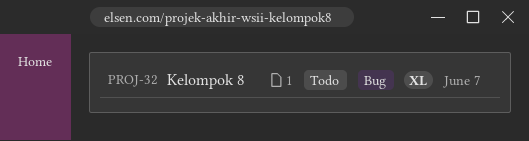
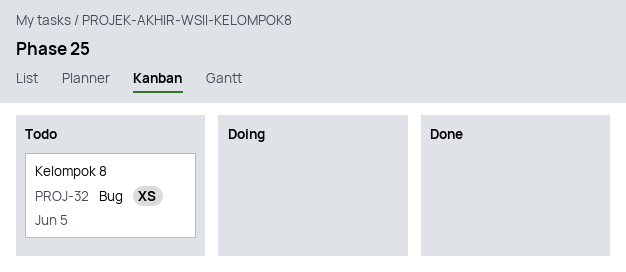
PROJ-32, estimate: XL -> XS
PROJ-32, due: Jun 7 -> Jun 5

